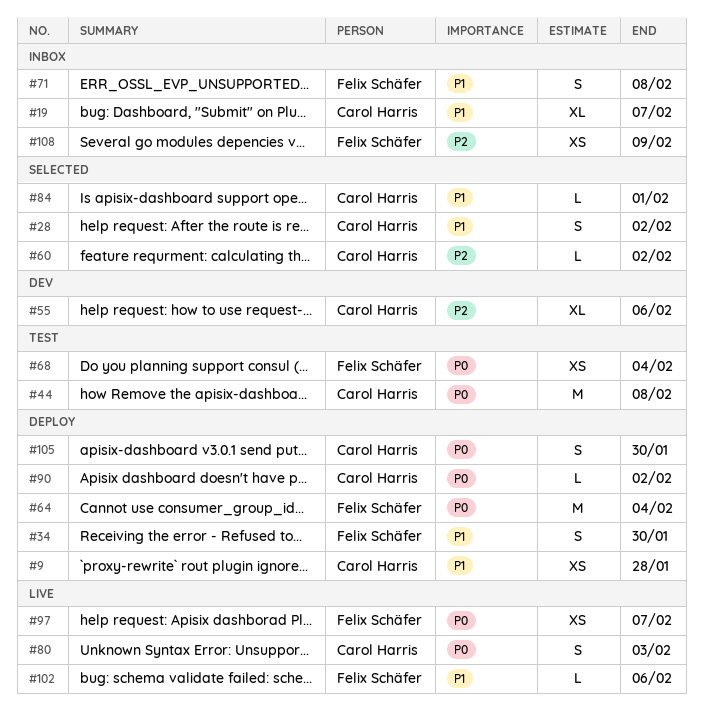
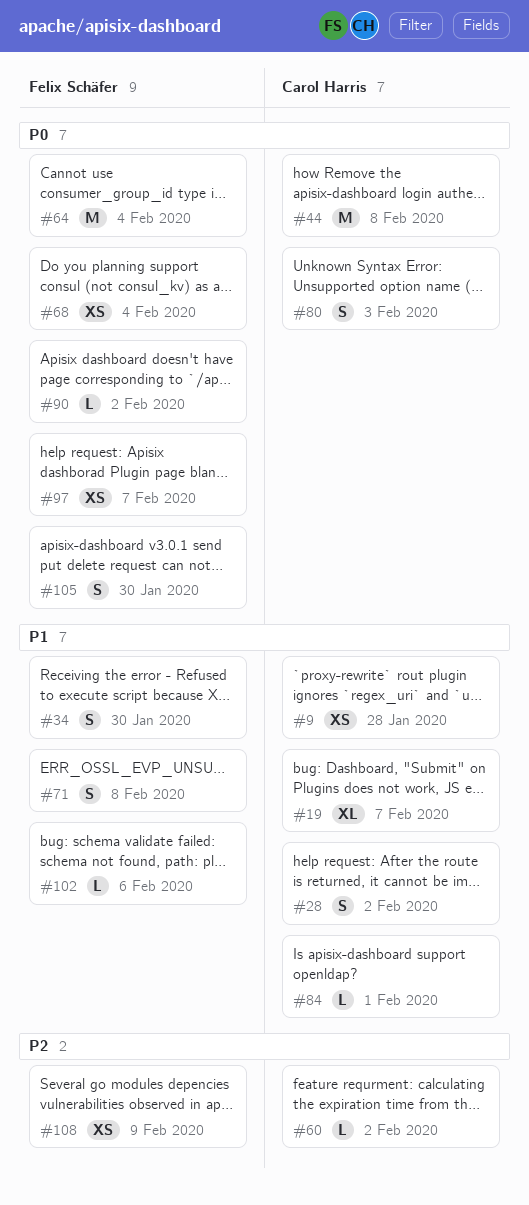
#55: present -> none
#90, owner: Carol Harris -> Felix Schäfer
#105, owner: Carol Harris -> Felix Schäfer

